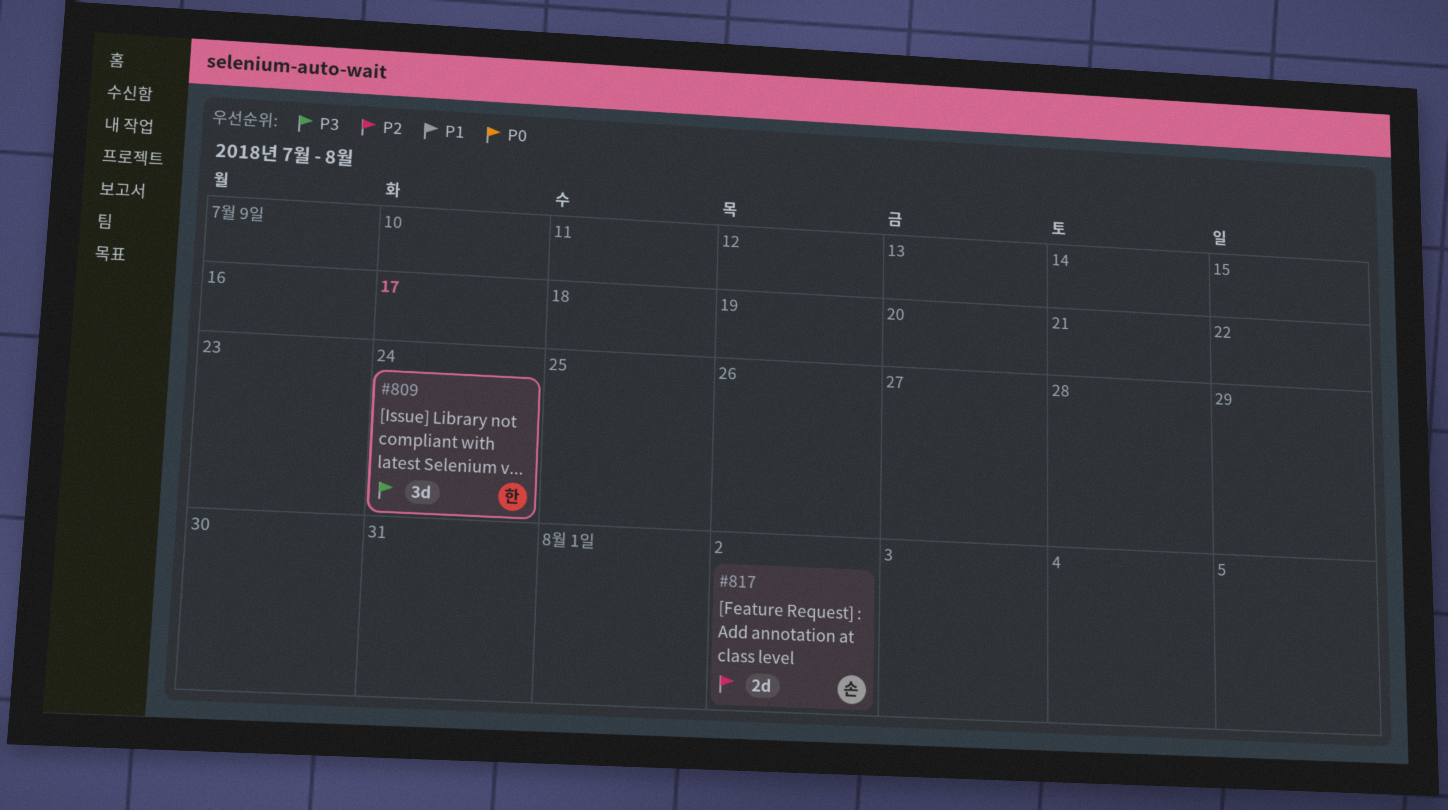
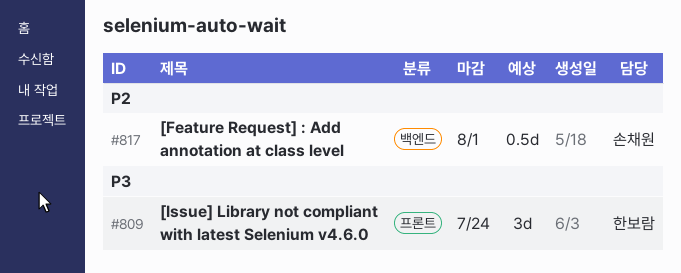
#817, estimate: 2d -> 0.5d
#817, due: Aug 2 -> Aug 1

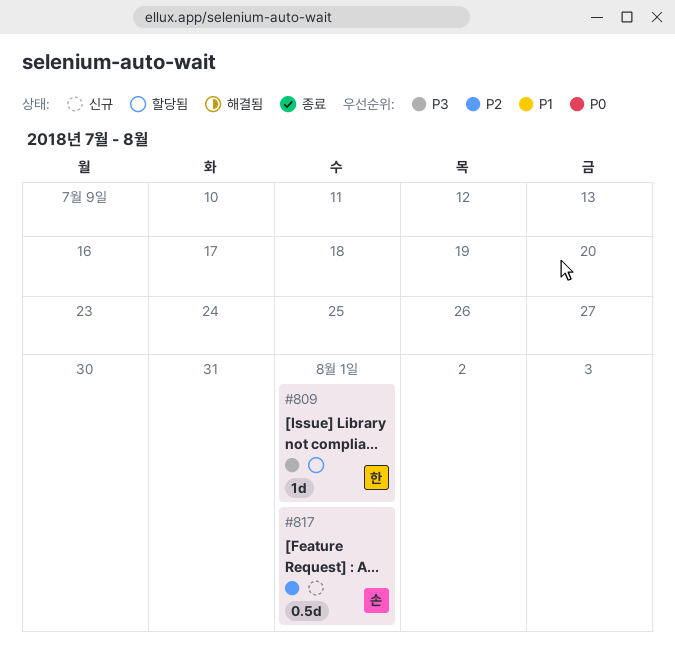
#809, estimate: 3d -> 1d
#809, due: Jul 24 -> Aug 1

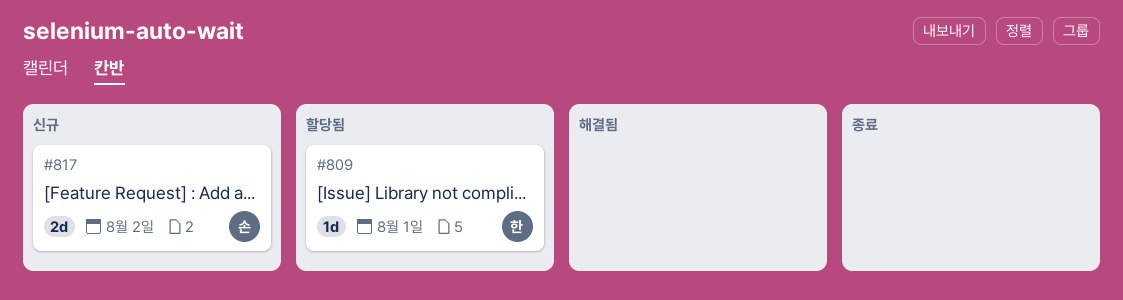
#817, estimate: 0.5d -> 2d
#817, due: Aug 1 -> Aug 2

